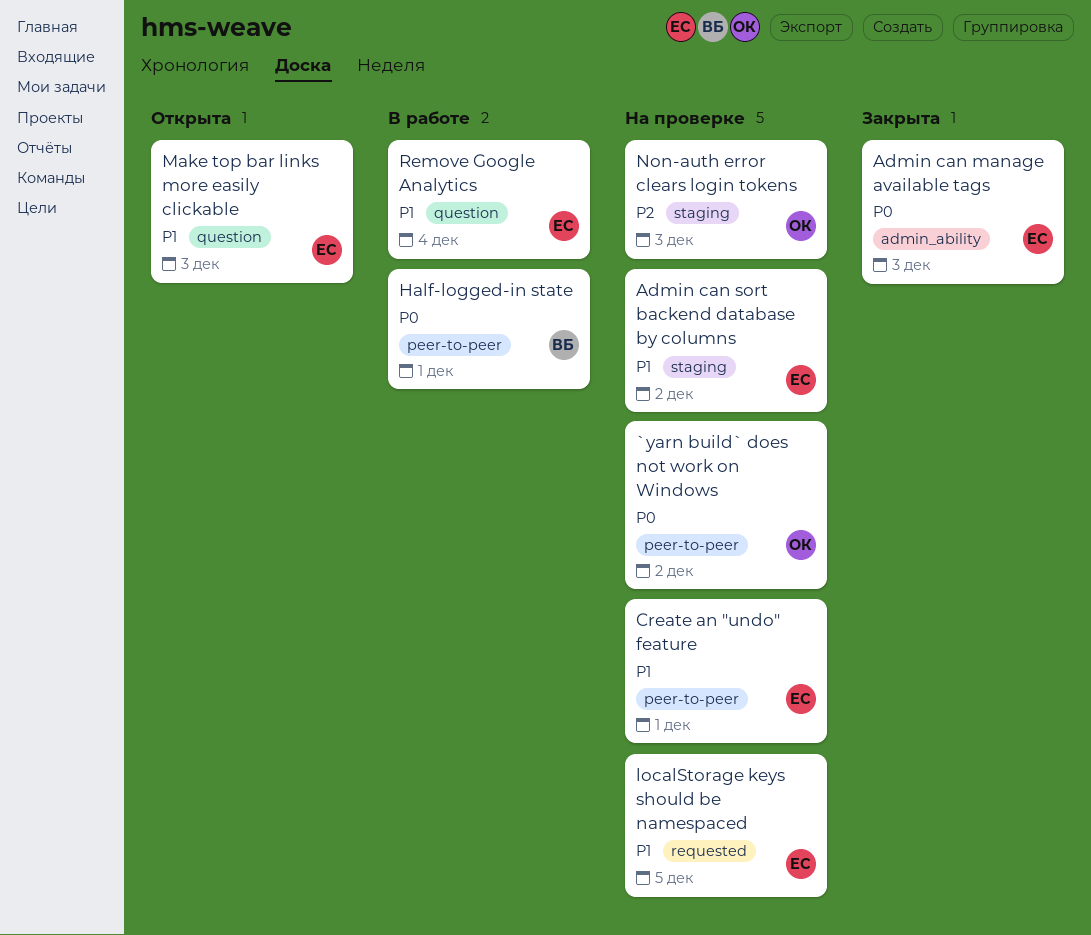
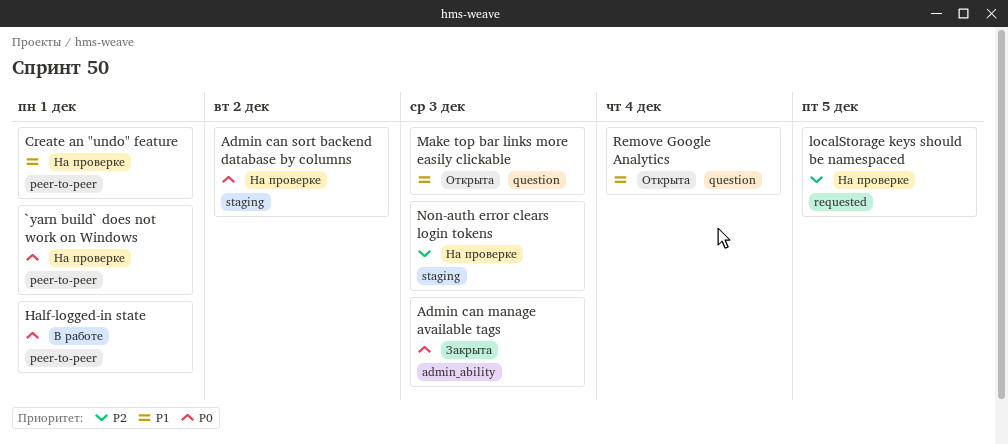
`yarn build` does not work on Windows, due: Dec 2 -> Dec 1
Admin can sort backend database by columns, priority: P1 -> P0
localStorage keys should be namespaced, priority: P1 -> P2
Remove Google Analytics, status: В работе -> Открыта

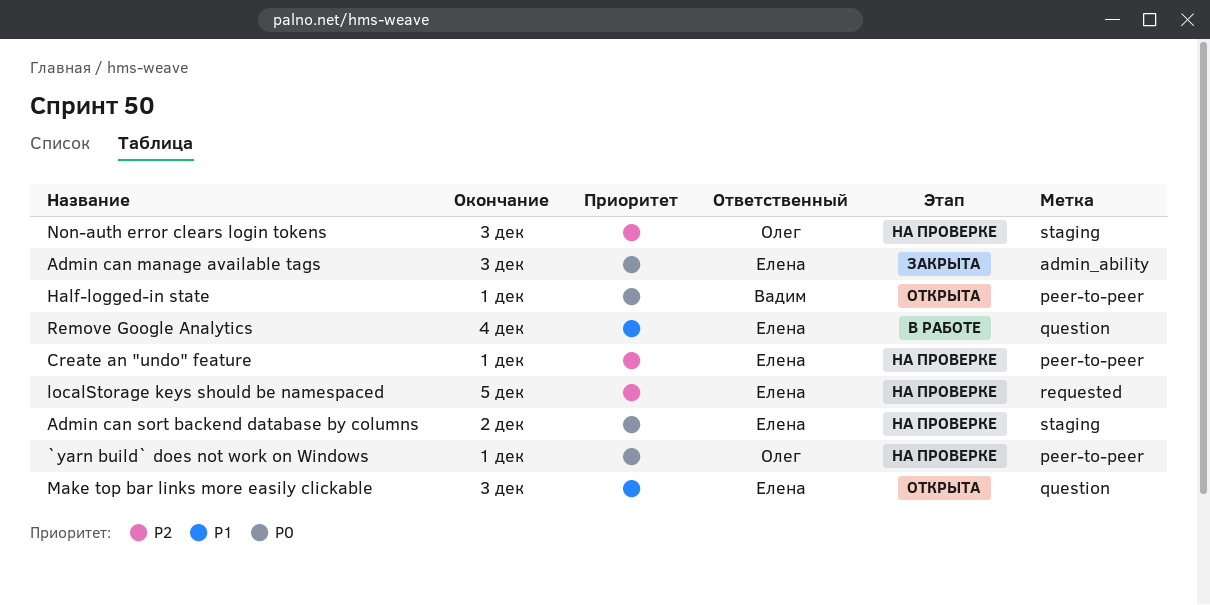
Create an "undo" feature, priority: P1 -> P2
Half-logged-in state, status: В работе -> Открыта
Remove Google Analytics, status: Открыта -> В работе

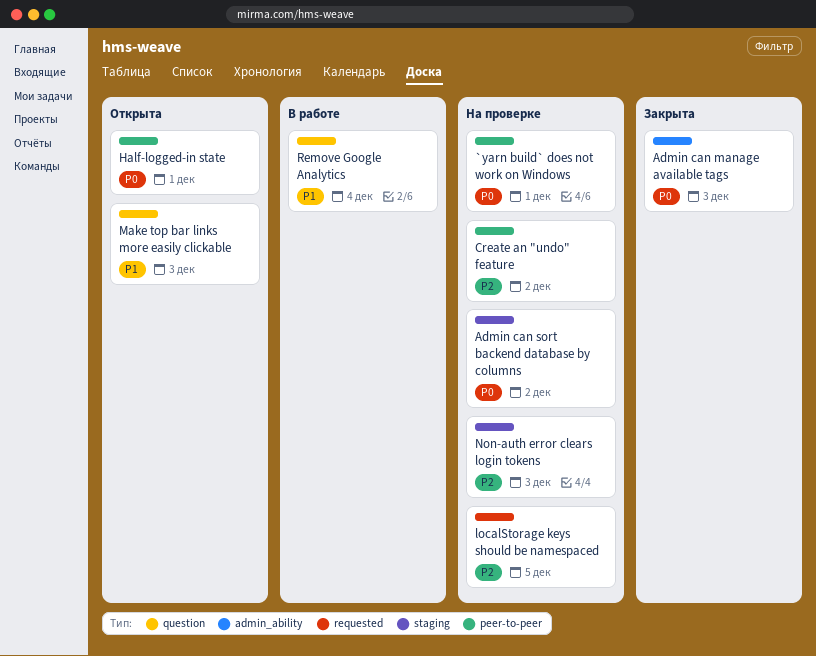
Create an "undo" feature, due: Dec 1 -> Dec 2

